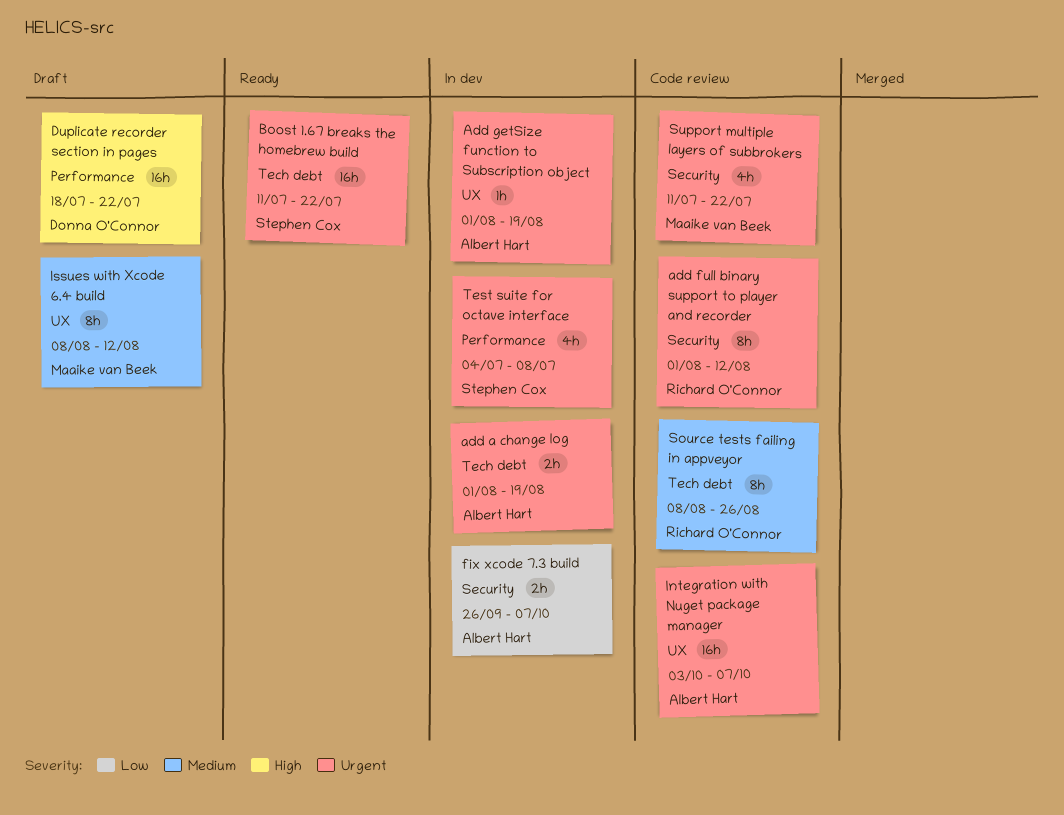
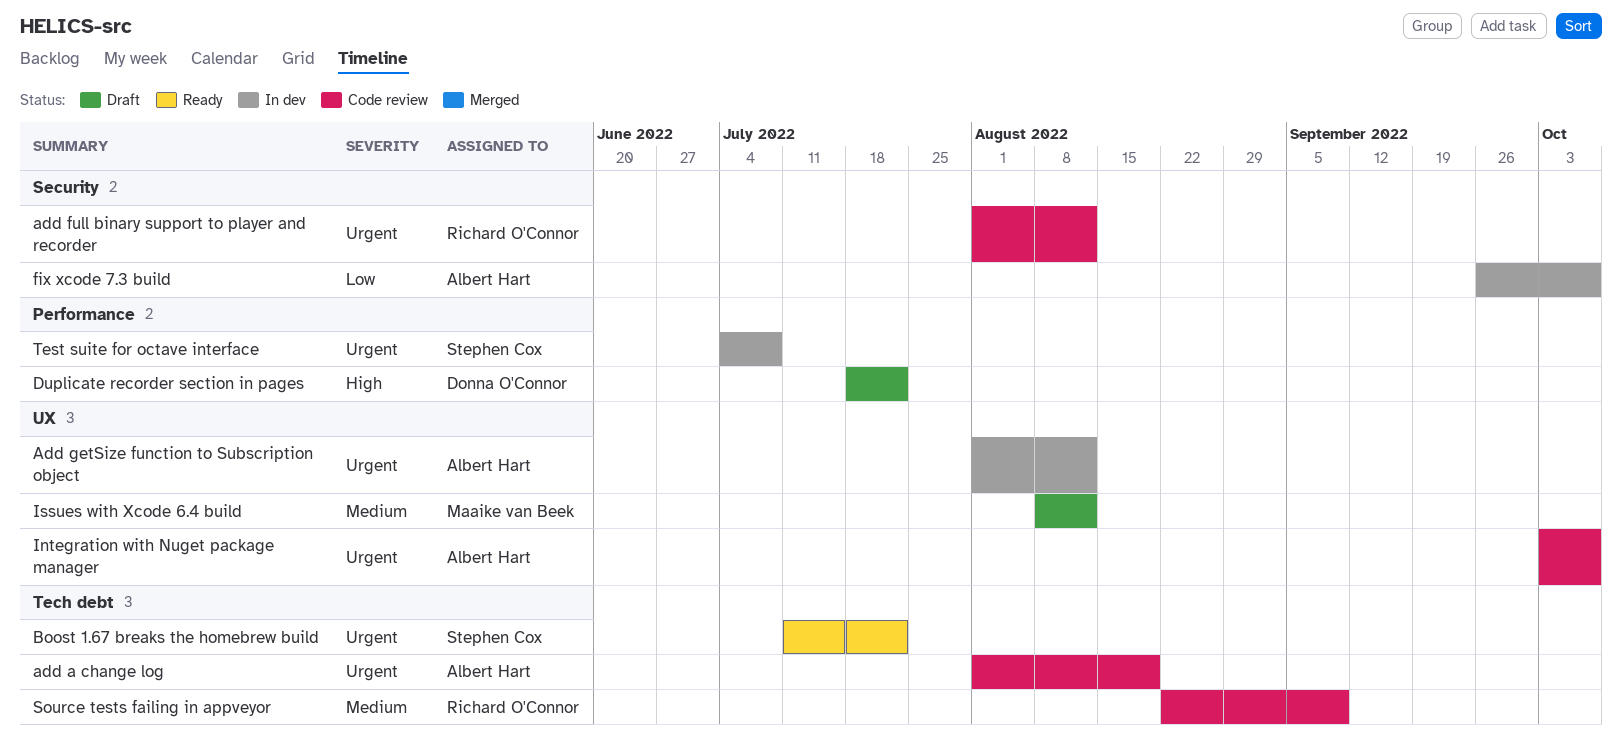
add a change log, status: In dev -> Code review
Add getSize function to Subscription object, due: Aug 19 -> Aug 12
Source tests failing in appveyor, start: Aug 8 -> Aug 22
Source tests failing in appveyor, due: Aug 26 -> Sep 9
Support multiple layers of subbrokers: present -> none

